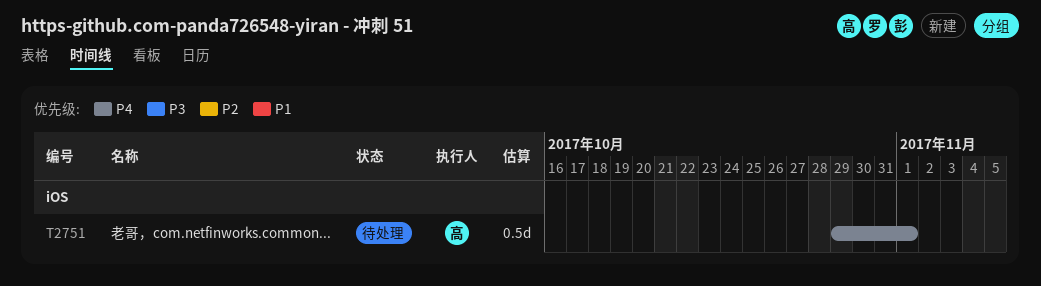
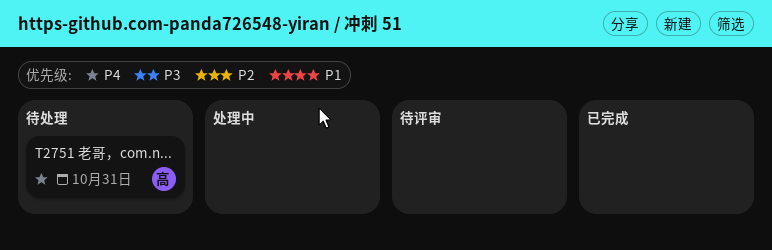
T2751, due: Nov 1 -> Oct 31

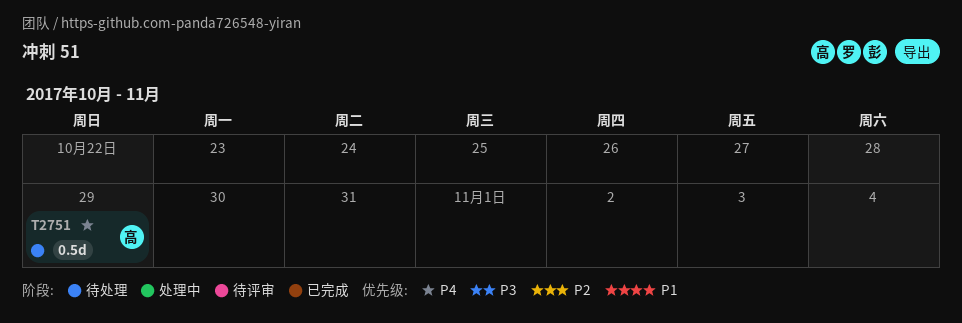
T2751, due: Oct 31 -> Oct 29

